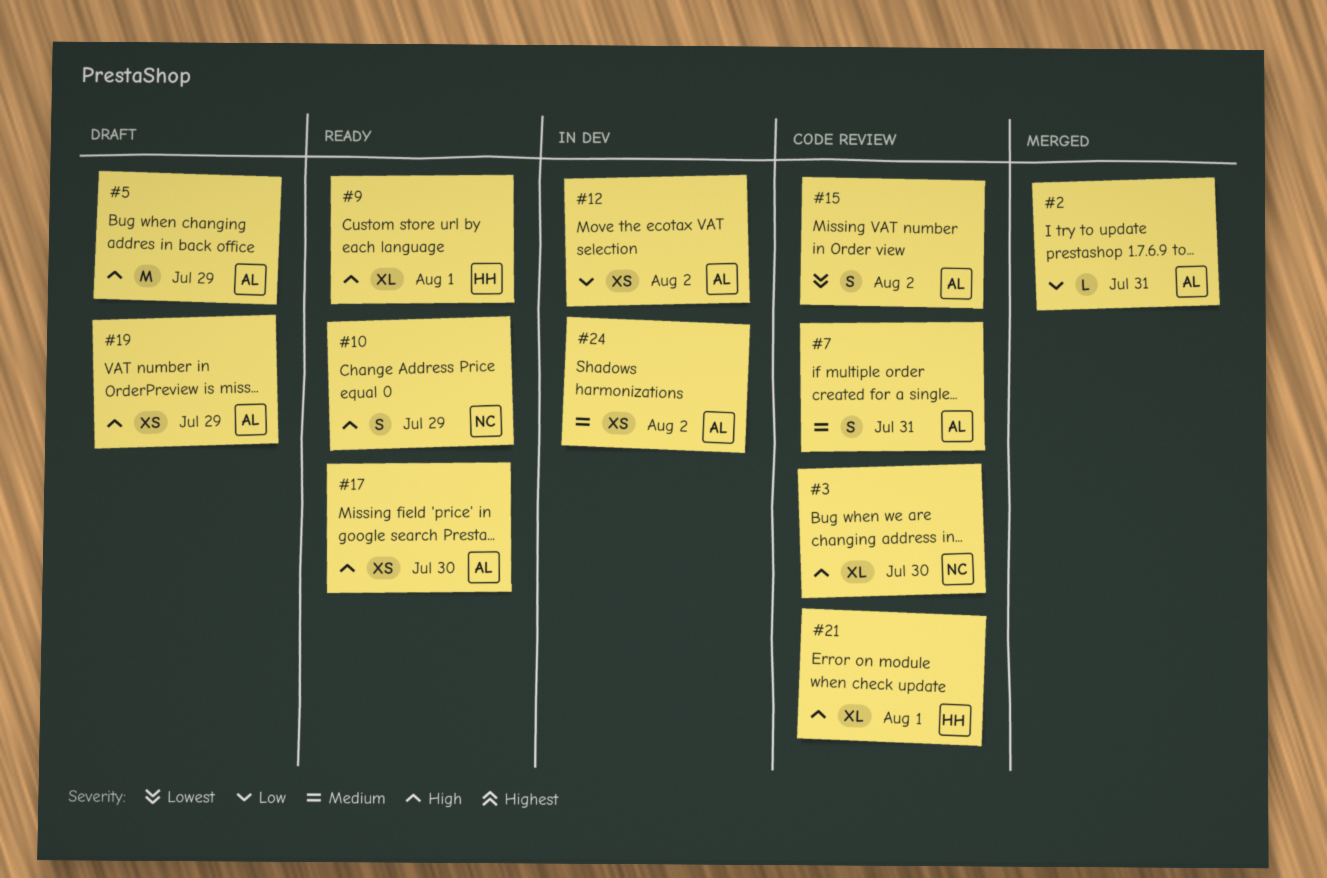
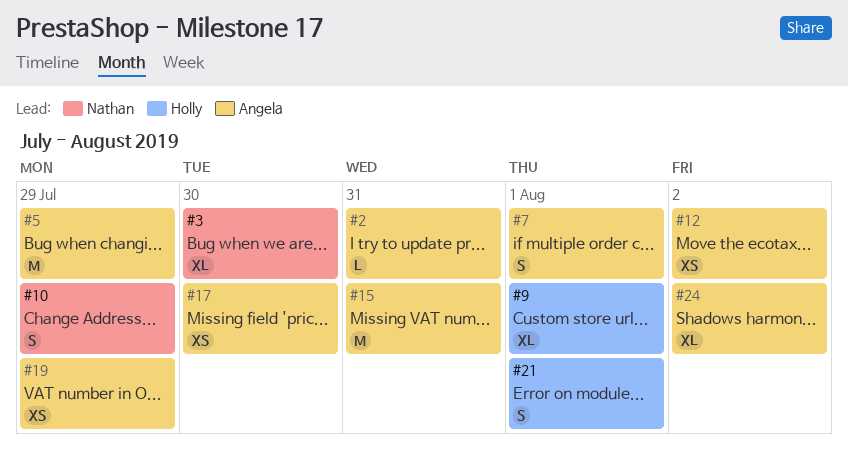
#7, day: Jul 31 -> Aug 1
#15, estimate: S -> M
#15, day: Aug 2 -> Jul 31
#21, estimate: XL -> S
#24, estimate: XS -> XL

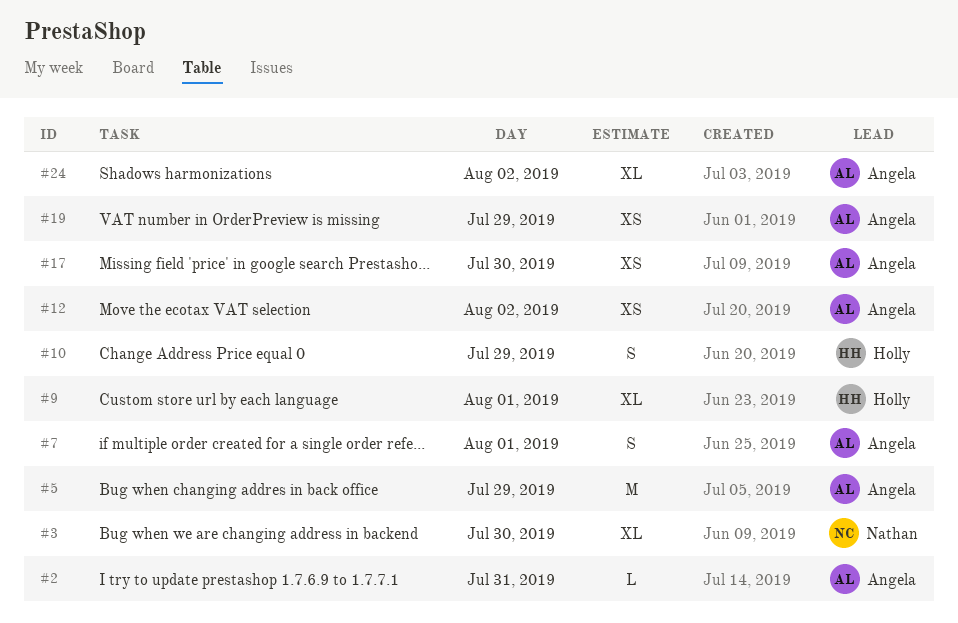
#10, owner: Nathan -> Holly
#15: present -> none
#21: present -> none

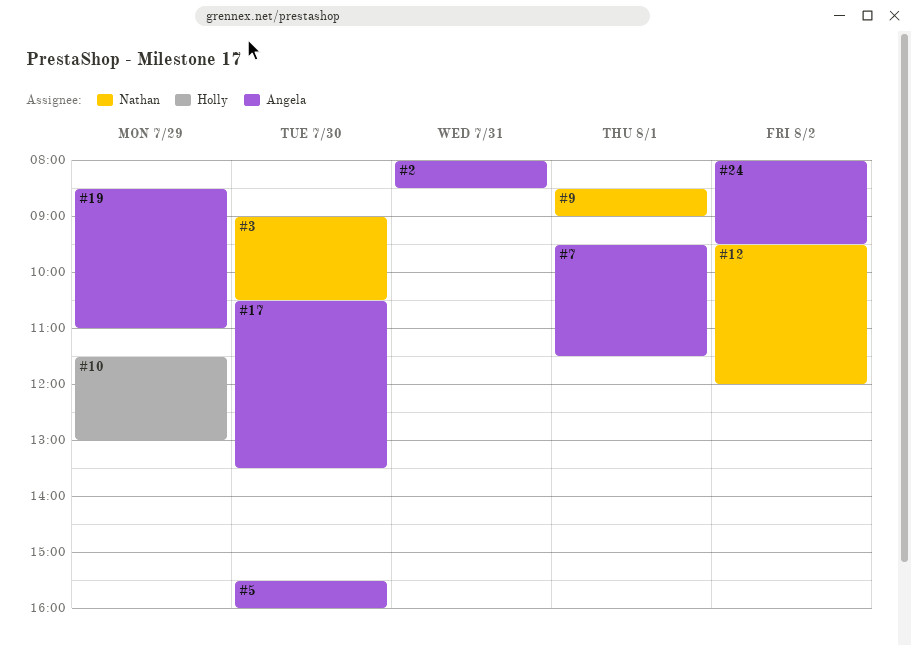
#5, day: Jul 29 -> Jul 30
#9, owner: Holly -> Nathan
#12, owner: Angela -> Nathan

